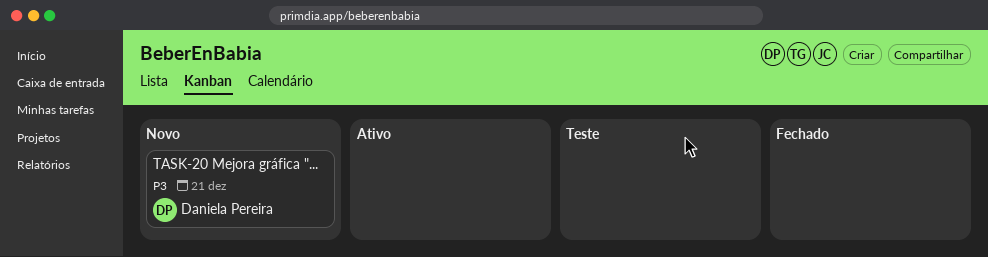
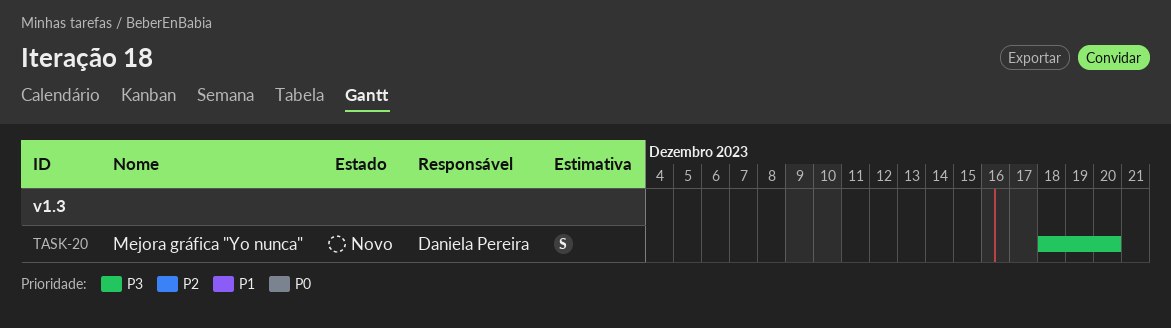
TASK-20, due: Dec 21 -> Dec 20

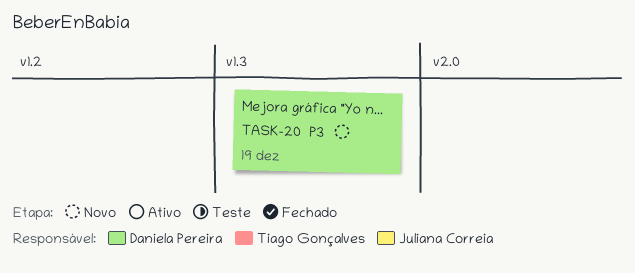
TASK-20, due: Dec 20 -> Dec 19

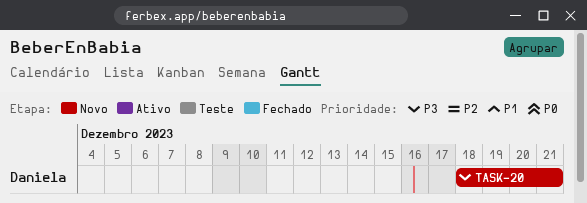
TASK-20, due: Dec 19 -> Dec 21

